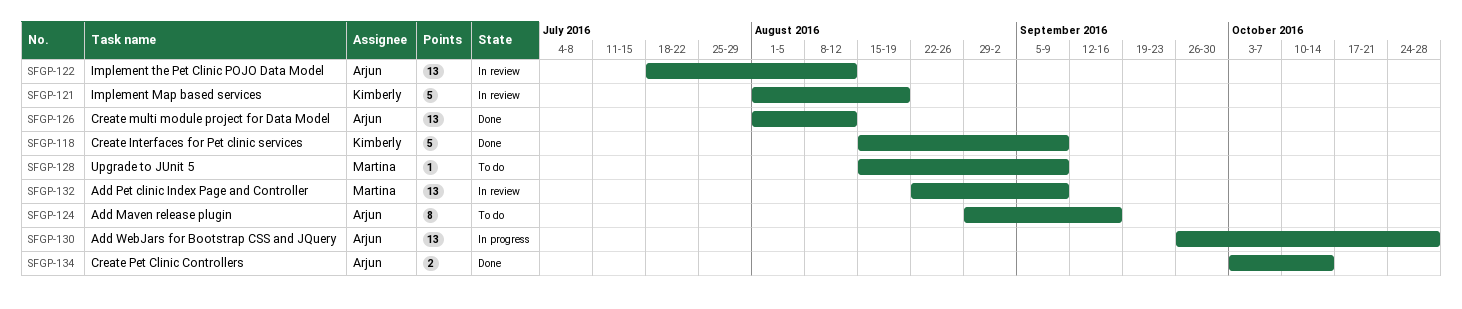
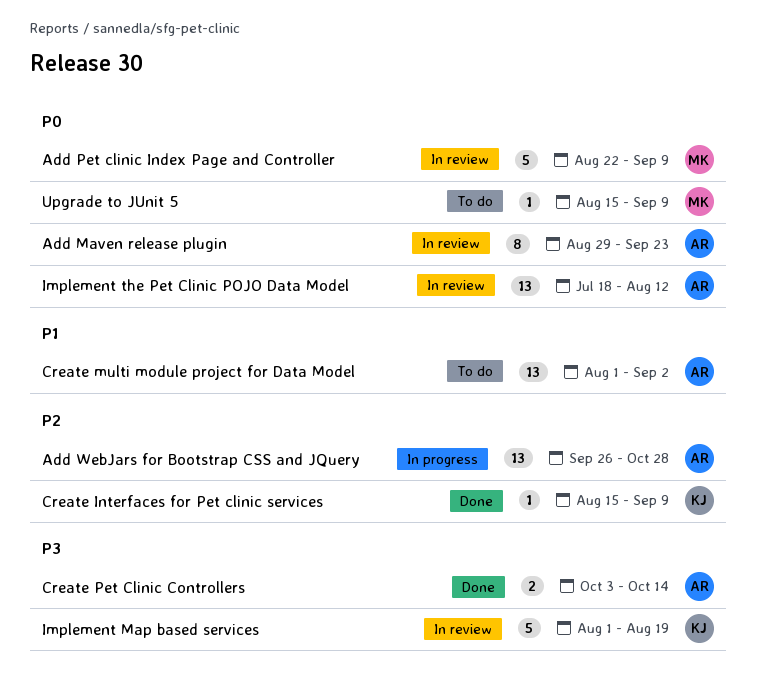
Add Maven release plugin, status: To do -> In review
Add Maven release plugin, due: Sep 16 -> Sep 23
Add Pet clinic Index Page and Controller, estimate: 13 -> 5
Create Interfaces for Pet clinic services, estimate: 5 -> 1
Create multi module project for Data Model, status: Done -> To do
Create multi module project for Data Model, due: Aug 12 -> Sep 2

